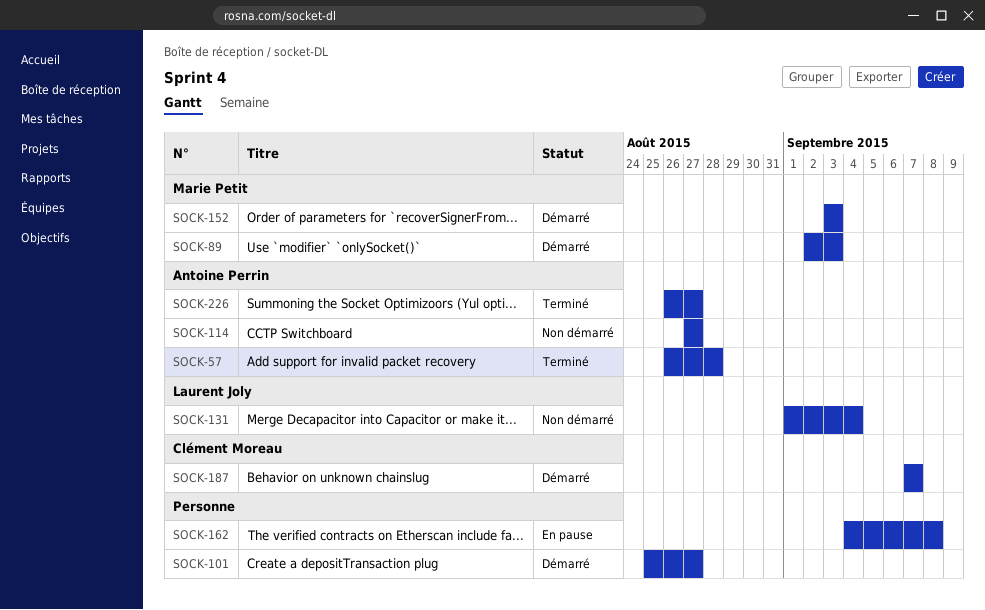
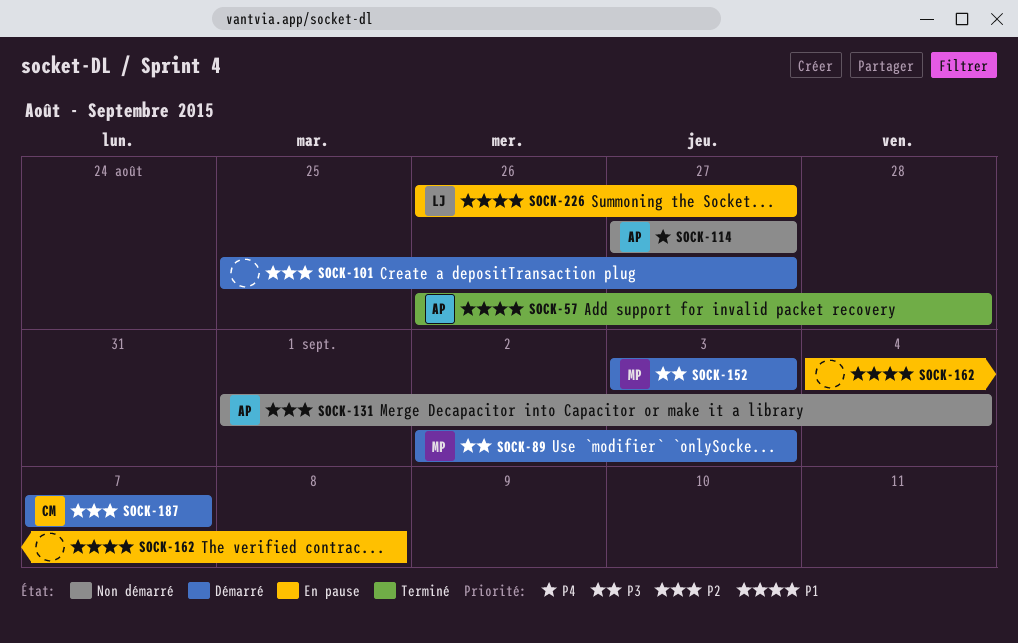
SOCK-131, owner: Laurent Joly -> Antoine Perrin
SOCK-226, status: Terminé -> En pause
SOCK-226, owner: Antoine Perrin -> Laurent Joly

